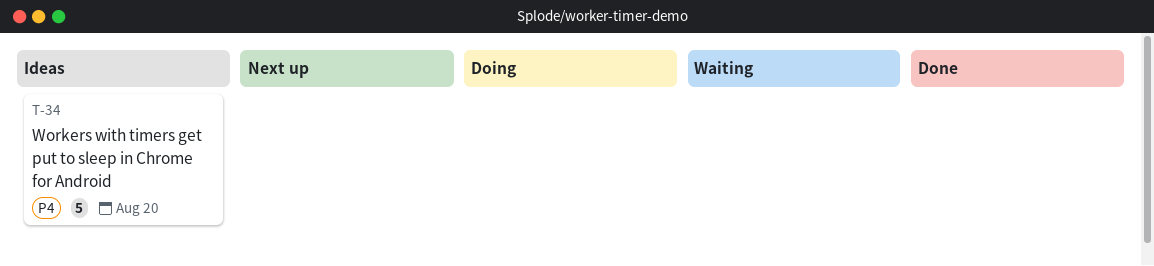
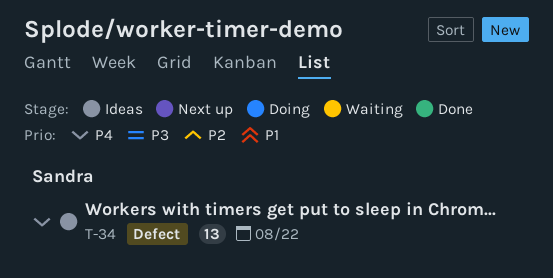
T-34, estimate: 5 -> 13
T-34, due: Aug 20 -> Aug 22

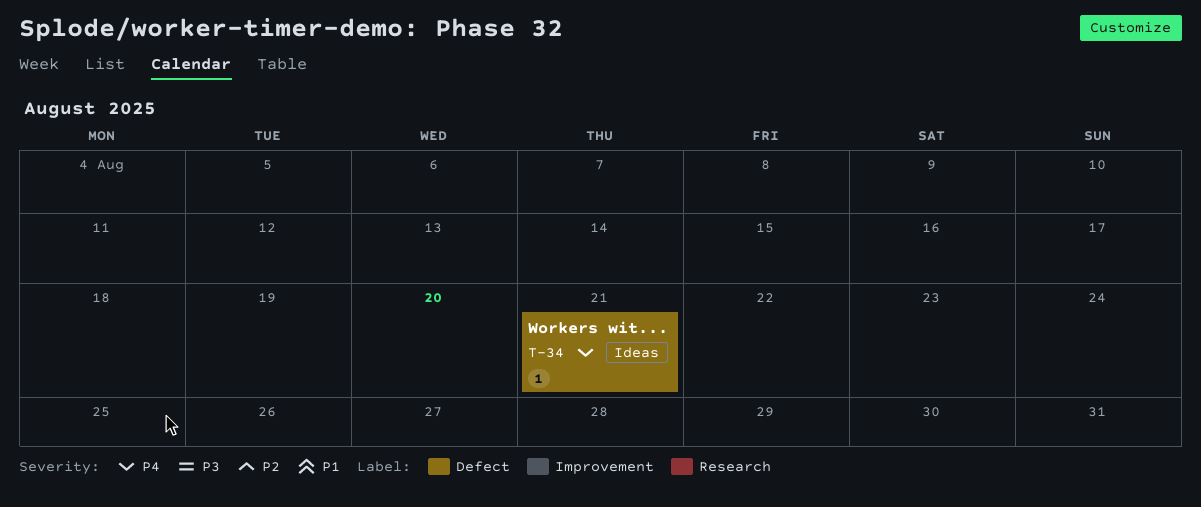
T-34, estimate: 13 -> 1
T-34, due: Aug 22 -> Aug 21

